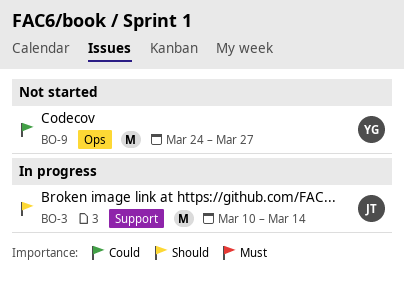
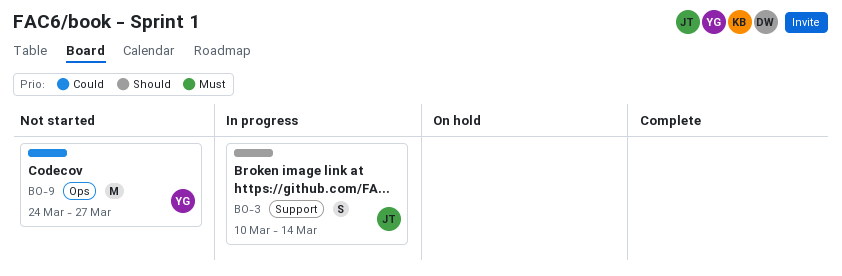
BO-3, estimate: M -> S

